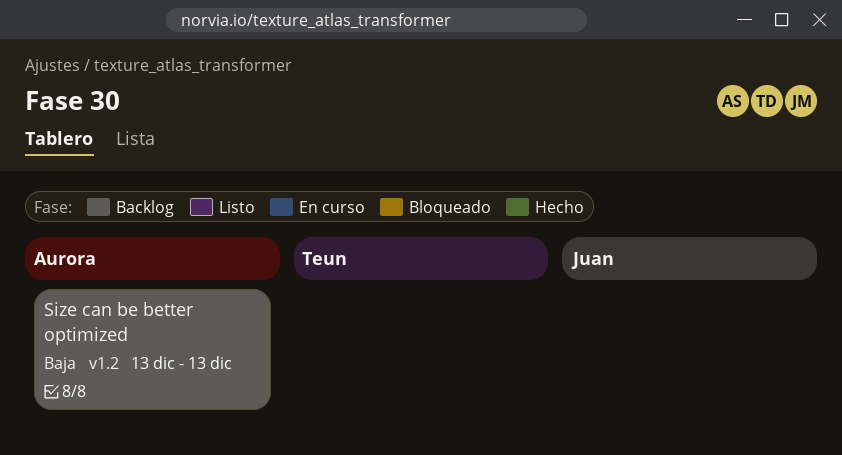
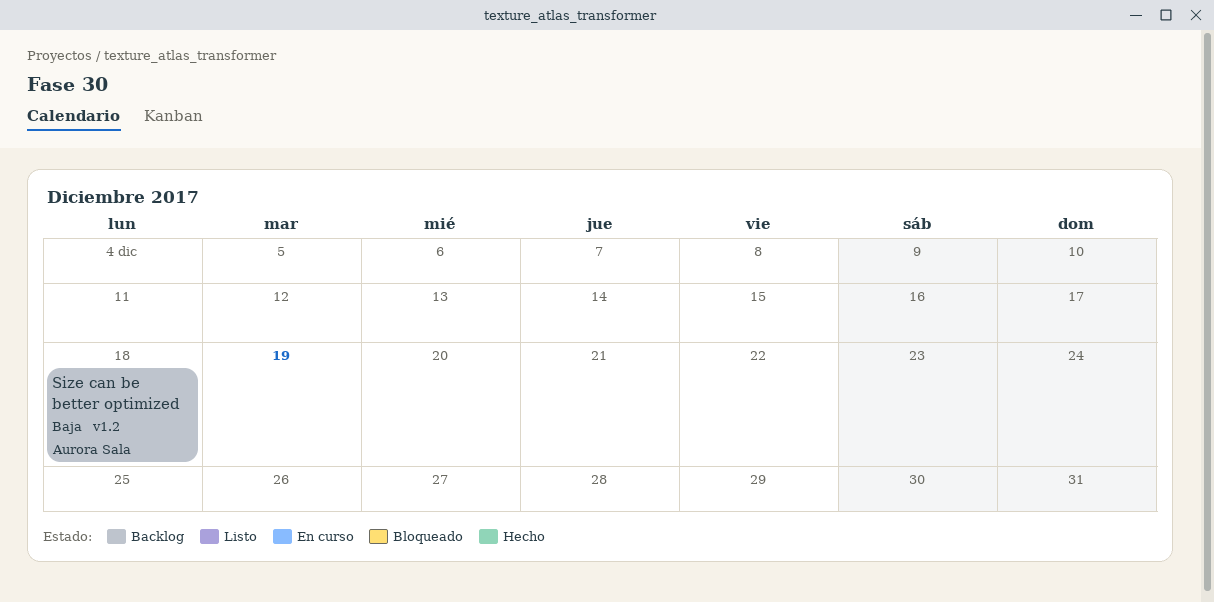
Size can be better optimized, due: Dec 13 -> Dec 18

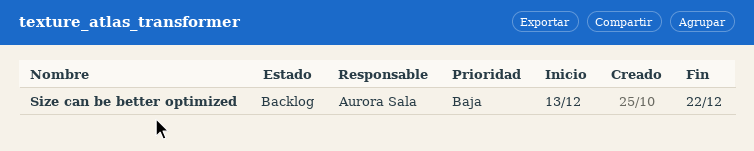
Size can be better optimized, due: Dec 18 -> Dec 22

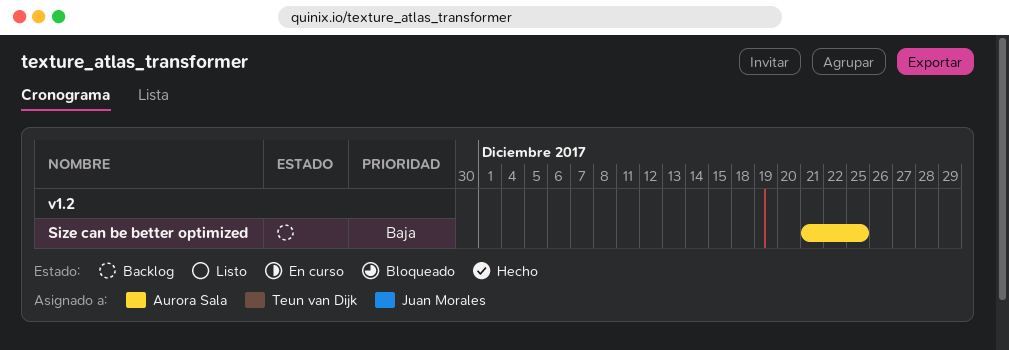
Size can be better optimized, start: Dec 13 -> Dec 21
Size can be better optimized, due: Dec 22 -> Dec 25

